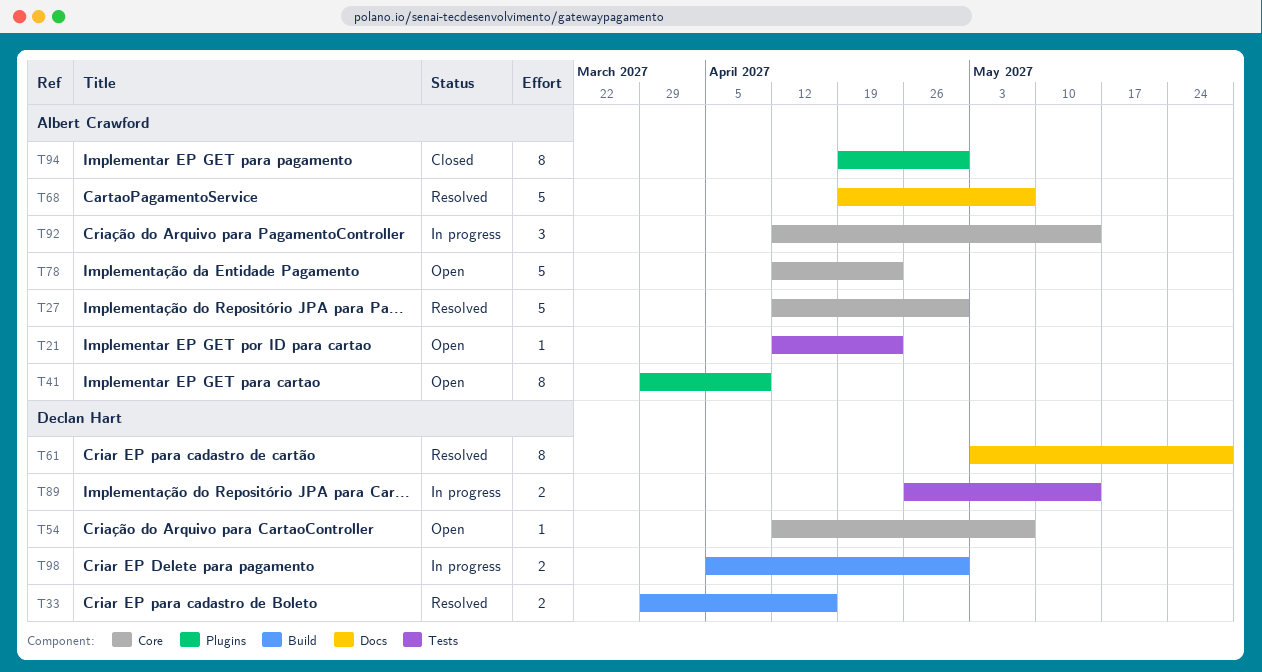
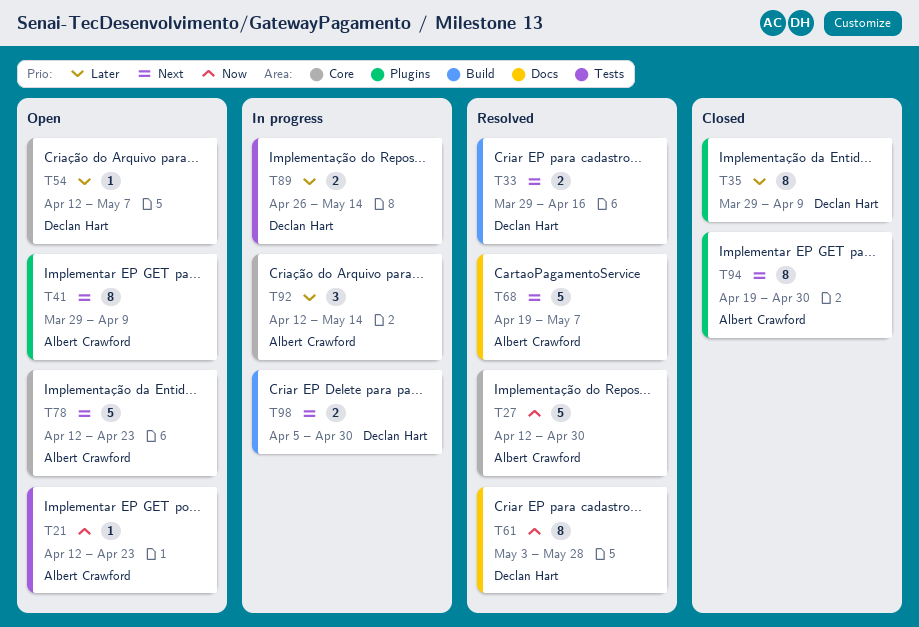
T35: none -> present

